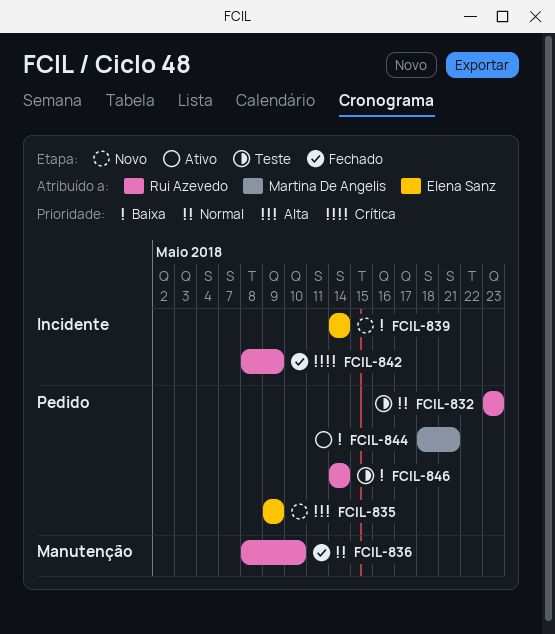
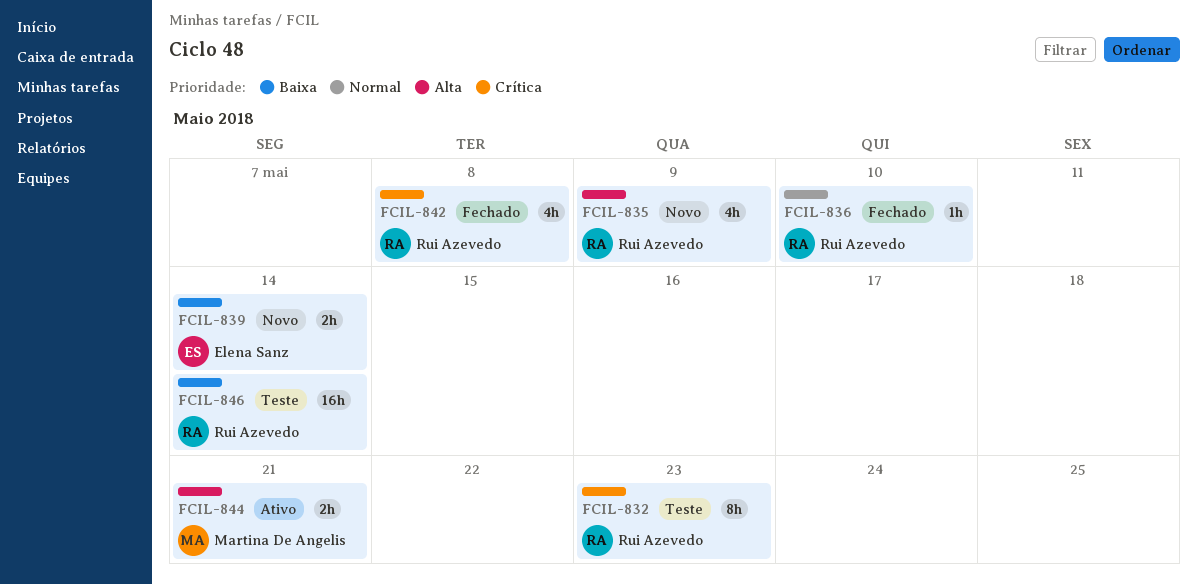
FCIL-832, priority: Normal -> Crítica
FCIL-835, owner: Elena Sanz -> Rui Azevedo
FCIL-842, due: May 9 -> May 8
FCIL-844, priority: Baixa -> Alta

